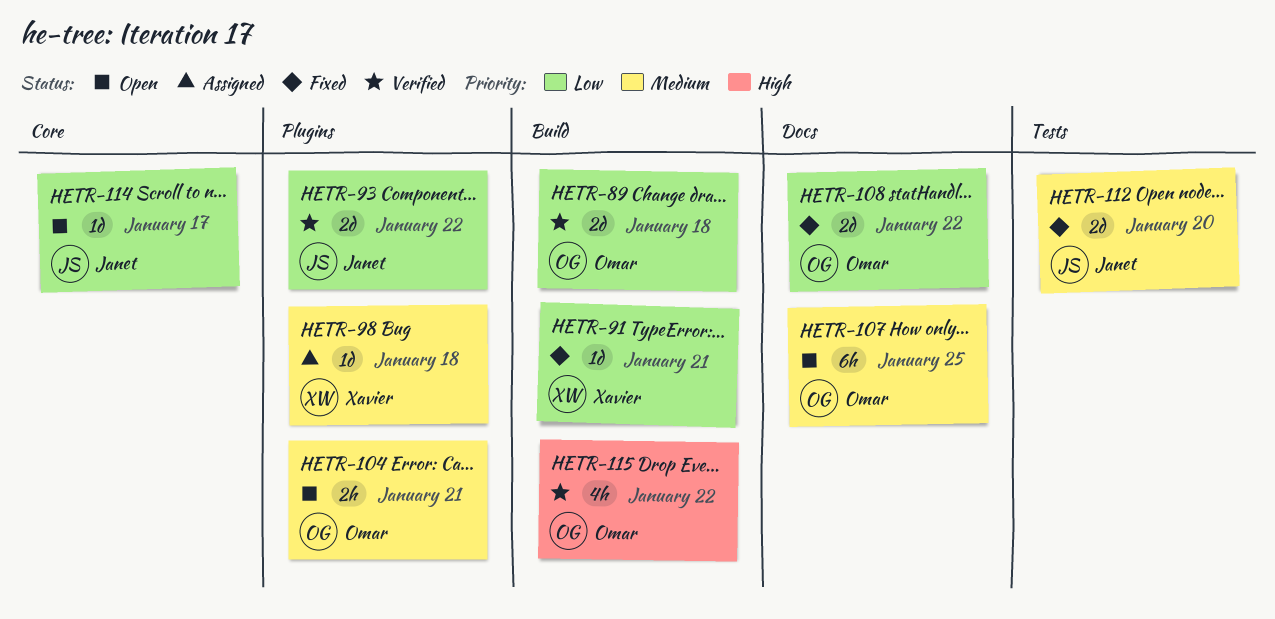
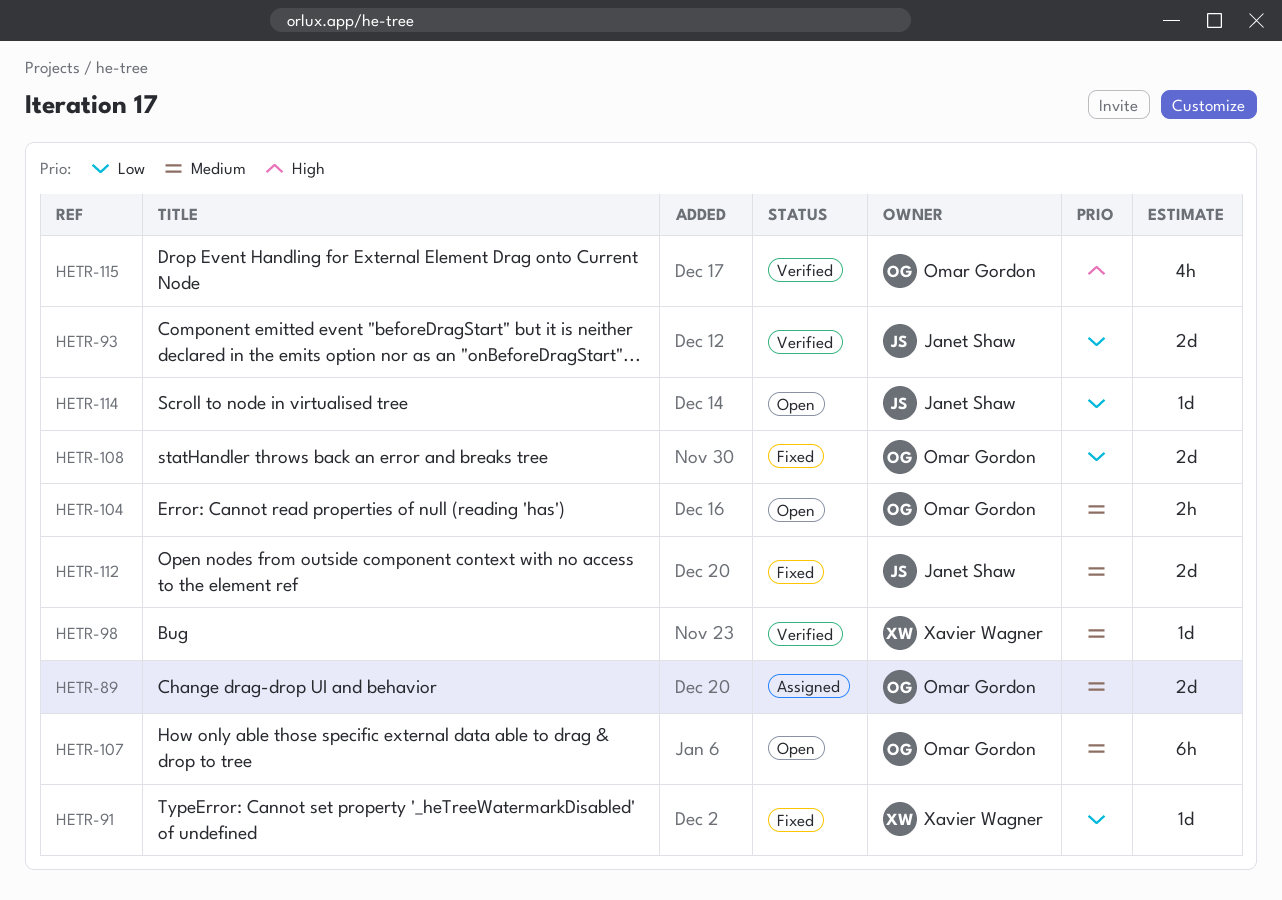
HETR-89, status: Verified -> Assigned
HETR-89, priority: Low -> Medium
HETR-98, status: Assigned -> Verified

